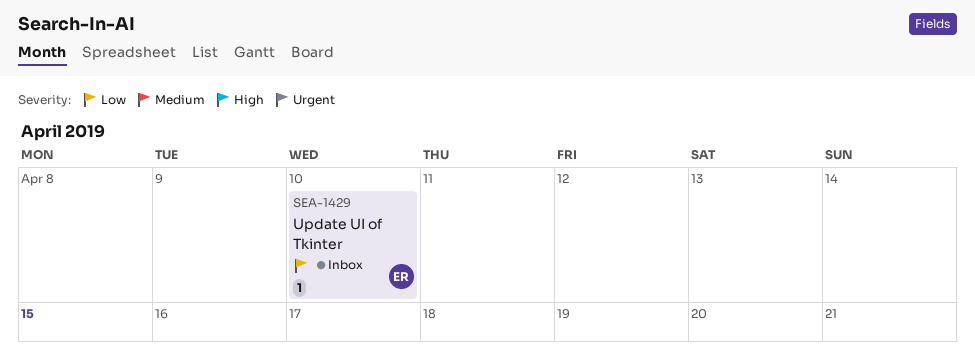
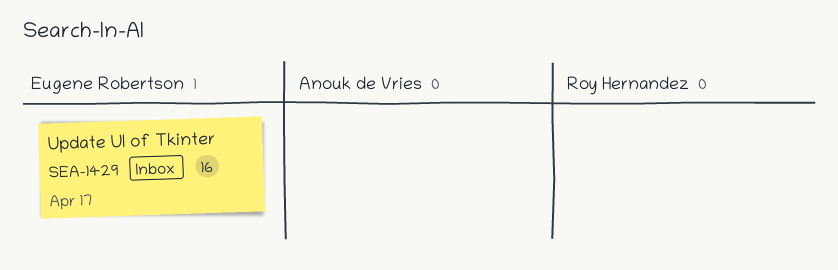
SEA-1429, estimate: 1 -> 16
SEA-1429, due: Apr 10 -> Apr 17

